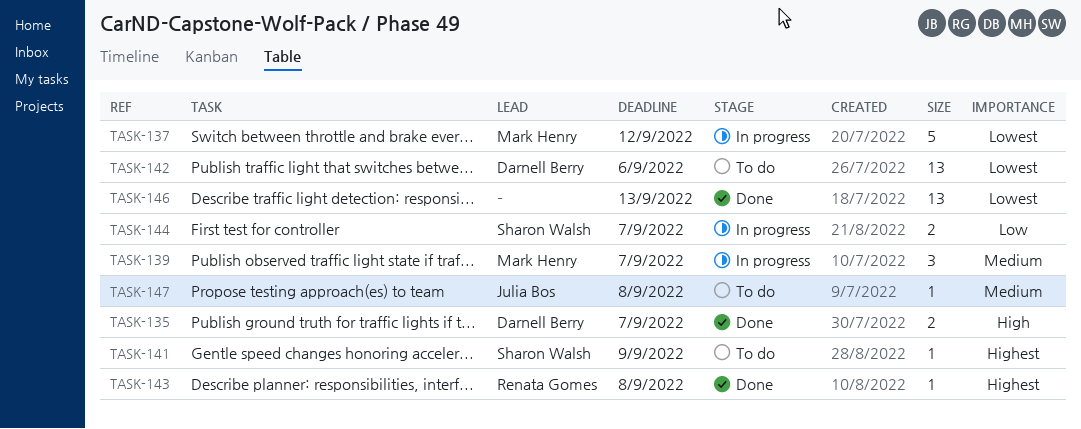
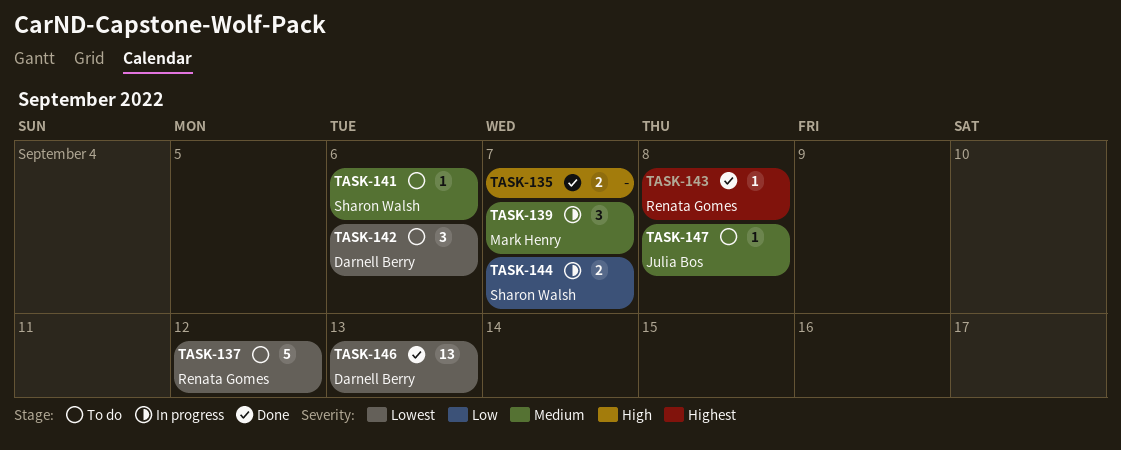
TASK-135, owner: Darnell Berry -> none
TASK-137, status: In progress -> To do
TASK-137, owner: Mark Henry -> Renata Gomes
TASK-141, priority: Highest -> Medium
TASK-141, due: Sep 9 -> Sep 6
TASK-142, estimate: 13 -> 3
TASK-146, owner: none -> Darnell Berry

